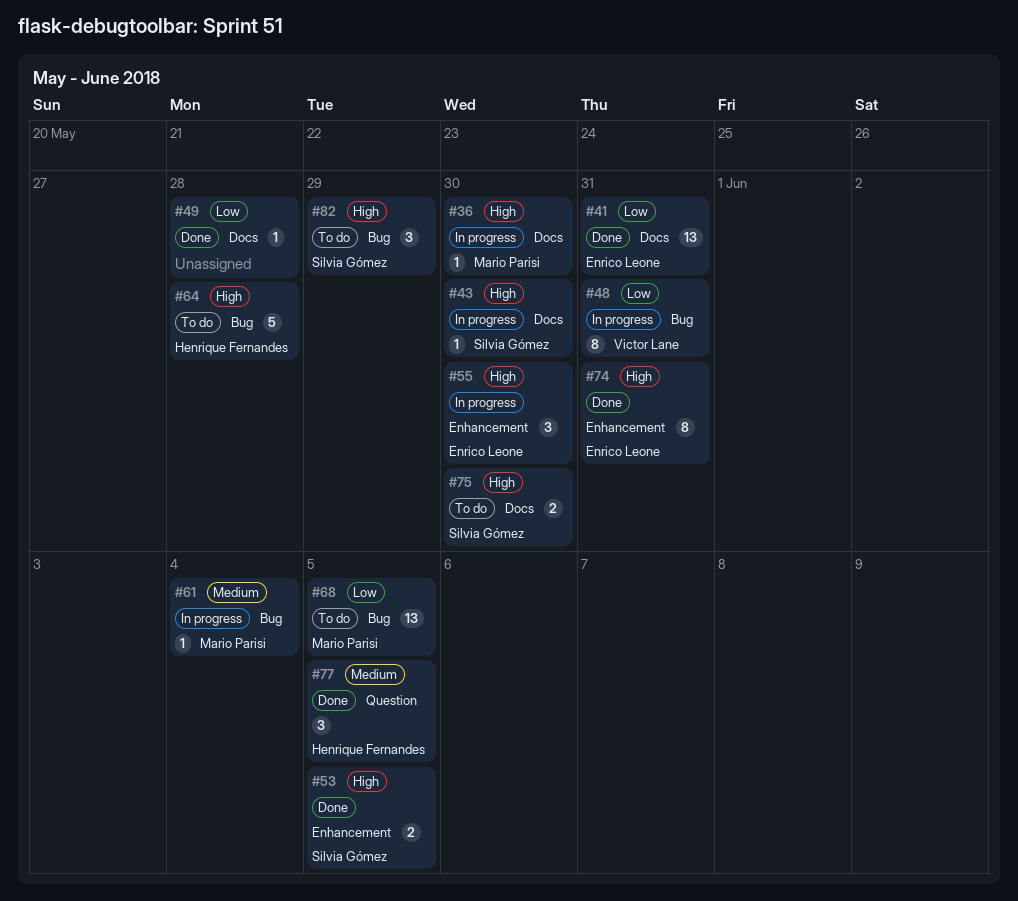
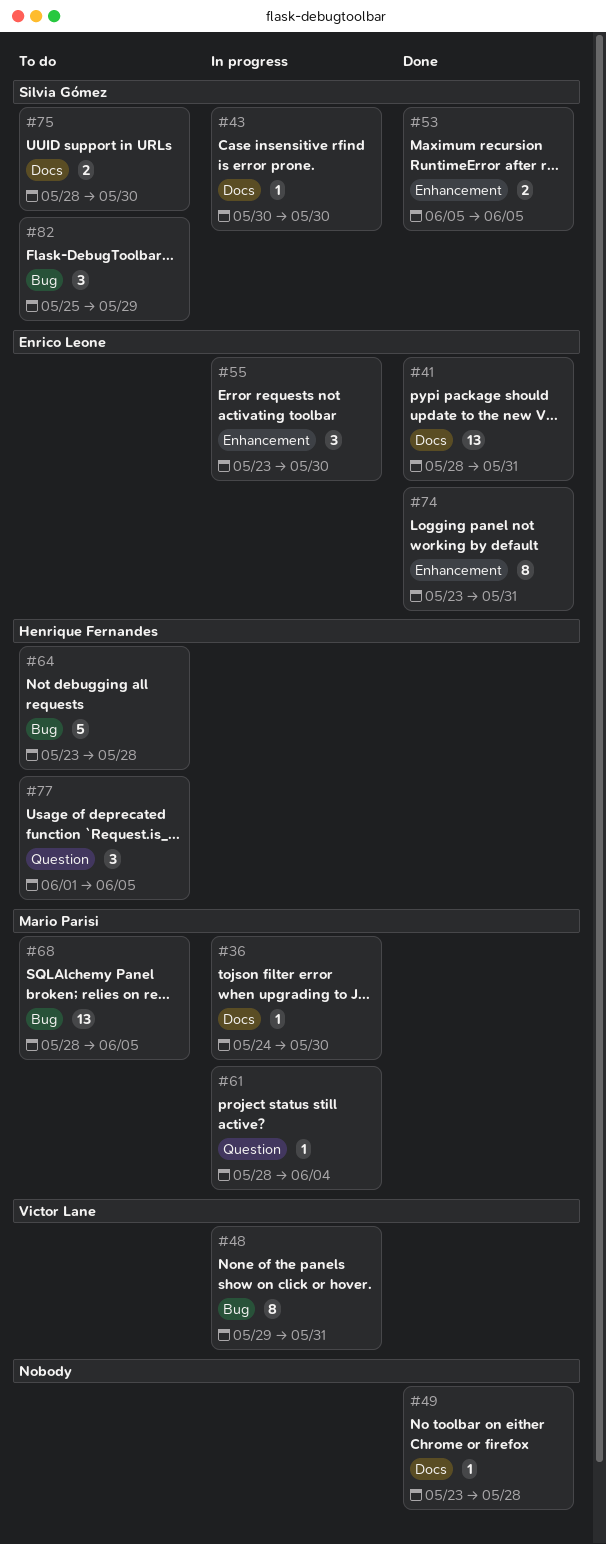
#61, label: Bug -> Question
#77, status: Done -> To do

